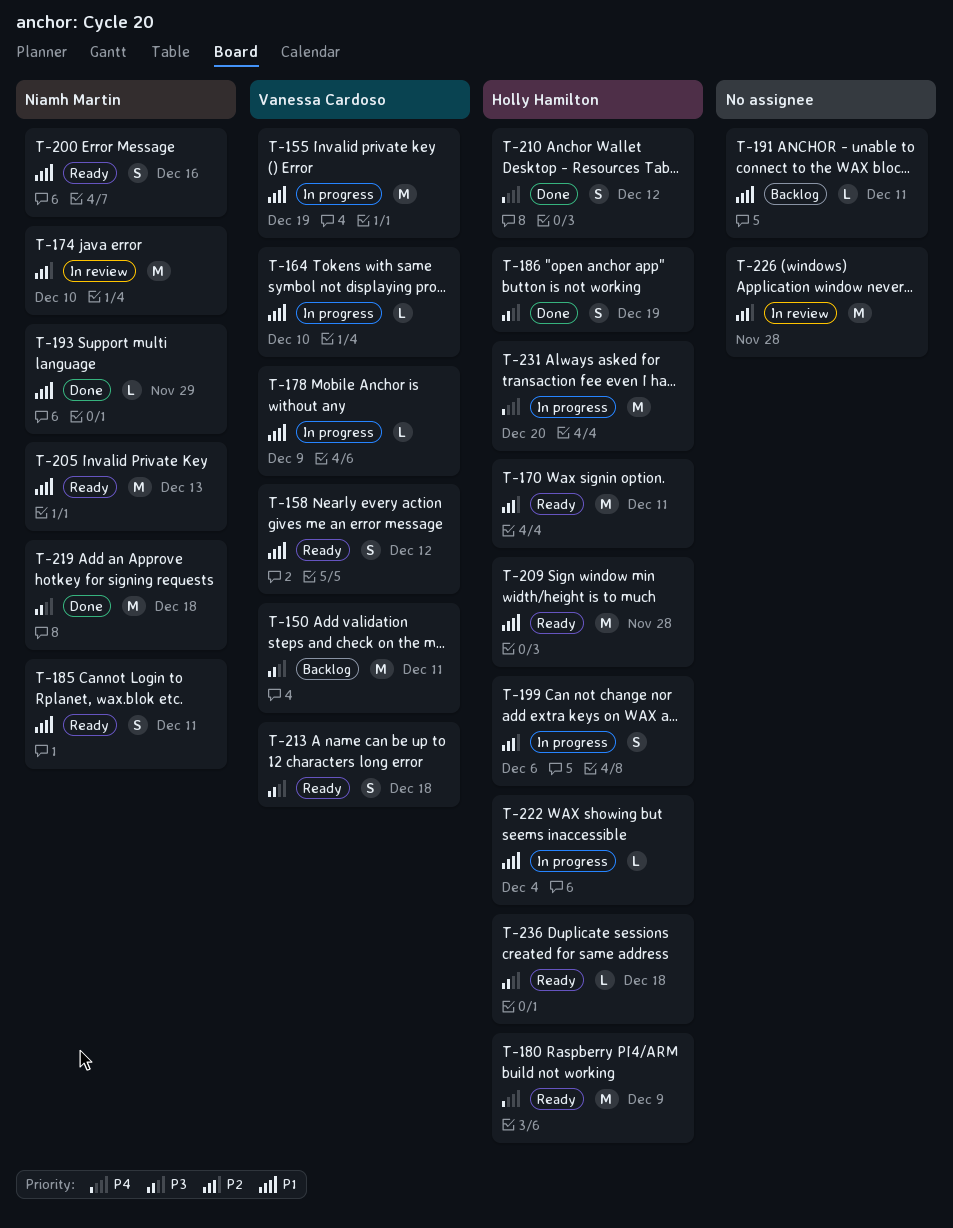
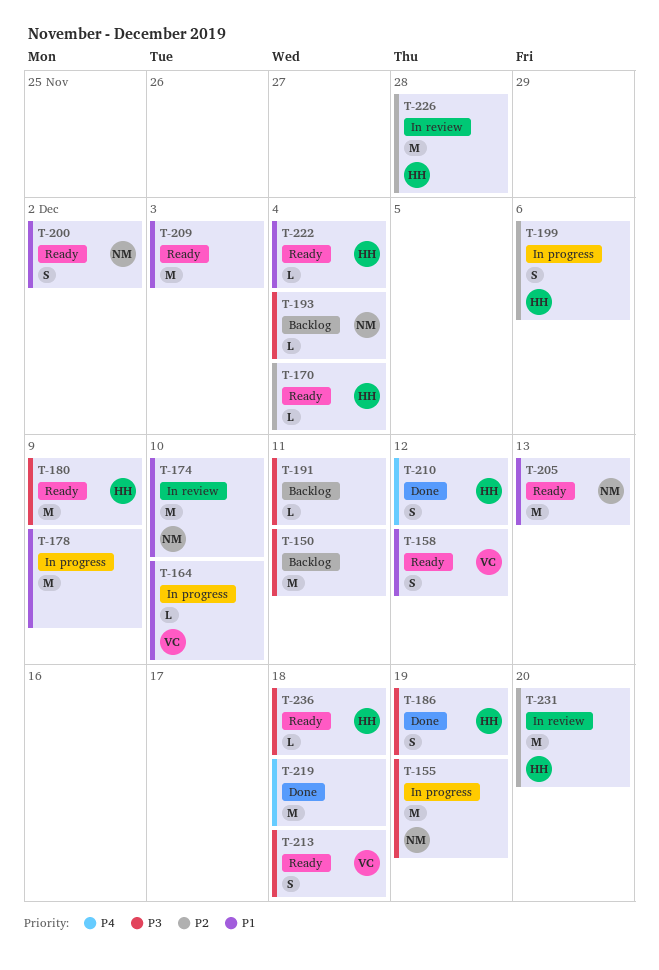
T-150, owner: Vanessa Cardoso -> none
T-155, owner: Vanessa Cardoso -> Niamh Martin
T-155, priority: P1 -> P3
T-170, estimate: M -> L
T-170, due: Dec 11 -> Dec 4
T-174, priority: P2 -> P1
T-178, owner: Vanessa Cardoso -> none
T-178, estimate: L -> M
T-180, priority: P4 -> P3
T-185: present -> none
T-191, priority: P1 -> P3
T-193, status: Done -> Backlog
T-193, priority: P1 -> P3
T-193, due: Nov 29 -> Dec 4
T-200, due: Dec 16 -> Dec 2
T-209, owner: Holly Hamilton -> none
T-209, due: Nov 28 -> Dec 3
T-219, owner: Niamh Martin -> none
T-219, priority: P3 -> P4
T-222, status: In progress -> Ready
T-226, owner: none -> Holly Hamilton
T-231, status: In progress -> In review
T-231, priority: P4 -> P2

